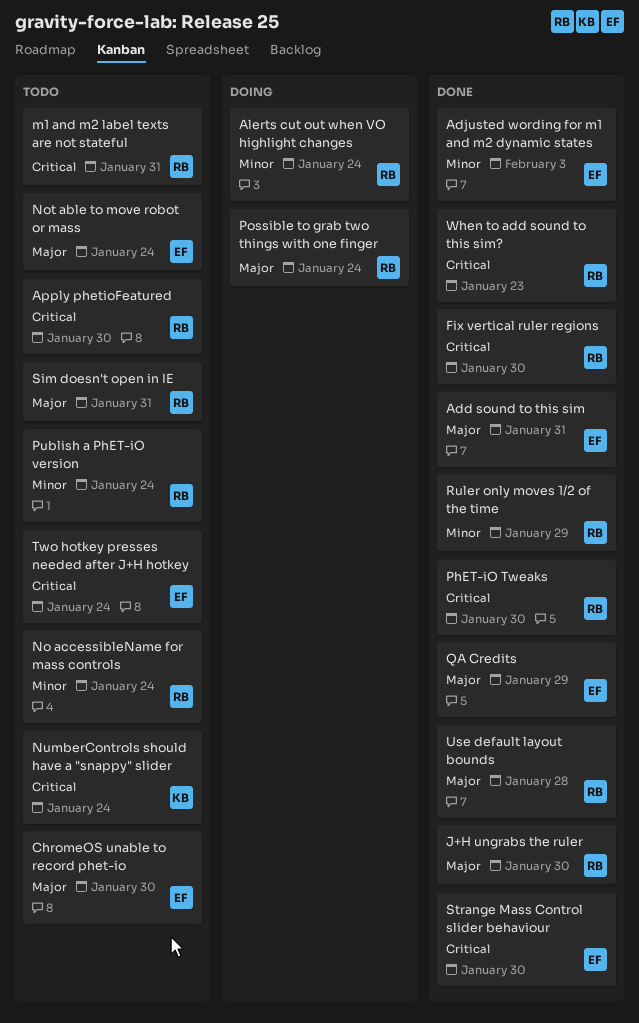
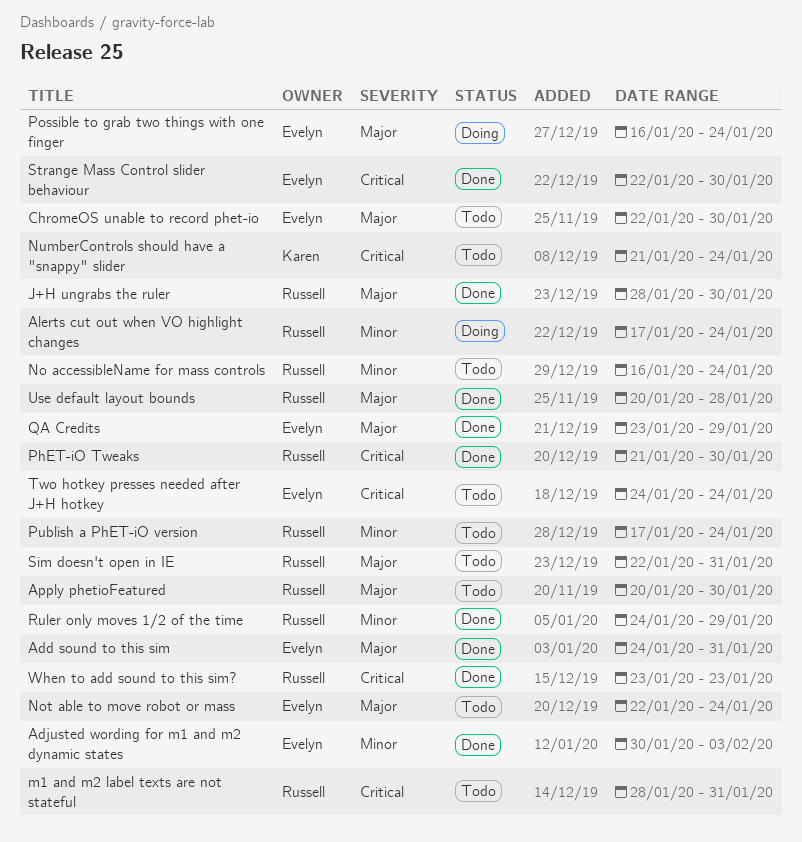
Apply phetioFeatured, priority: Critical -> Major
Fix vertical ruler regions: present -> none
Possible to grab two things with one finger, owner: Russell -> Evelyn

